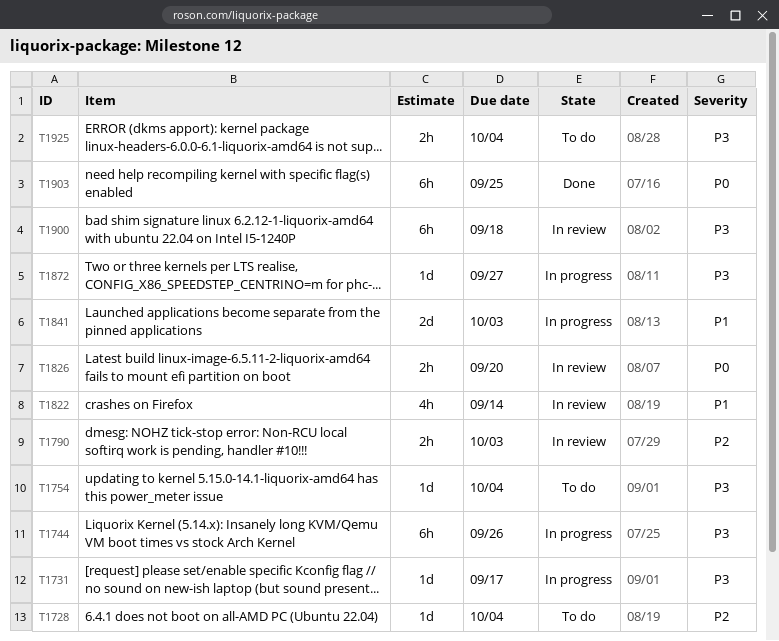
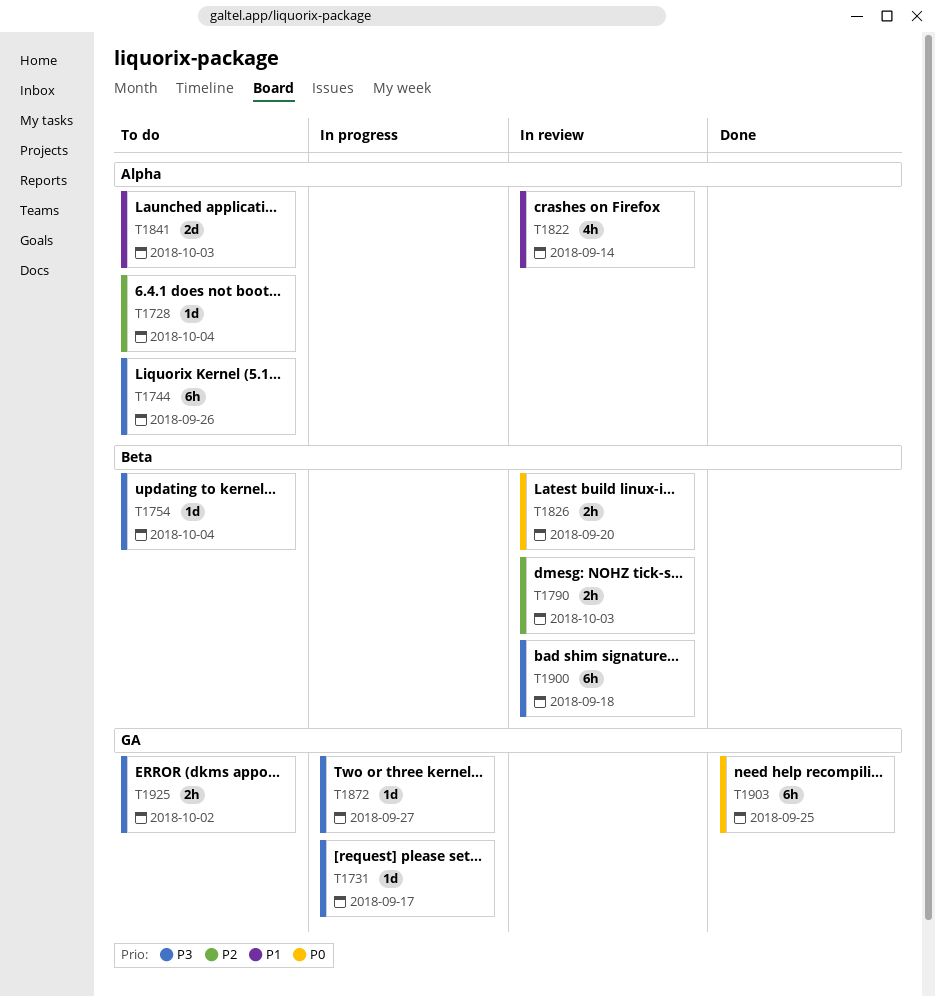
T1744, status: In progress -> To do
T1841, status: In progress -> To do
T1925, due: Oct 4 -> Oct 2

